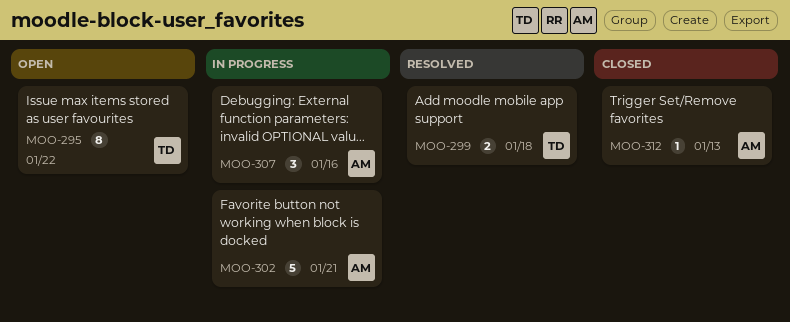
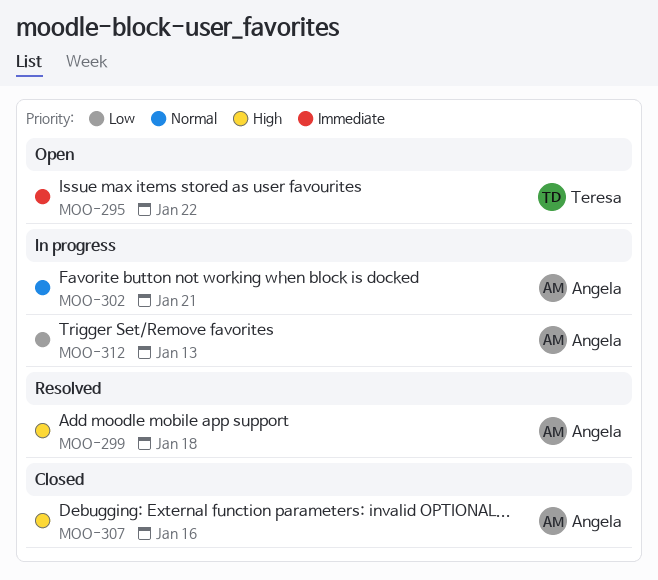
MOO-299, owner: Teresa -> Angela
MOO-307, status: In progress -> Closed
MOO-312, status: Closed -> In progress

